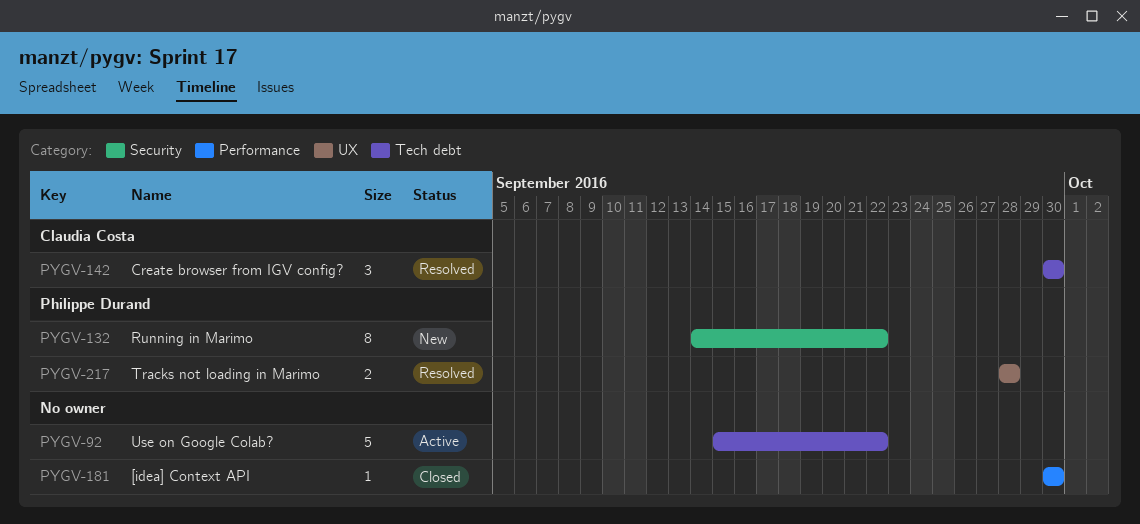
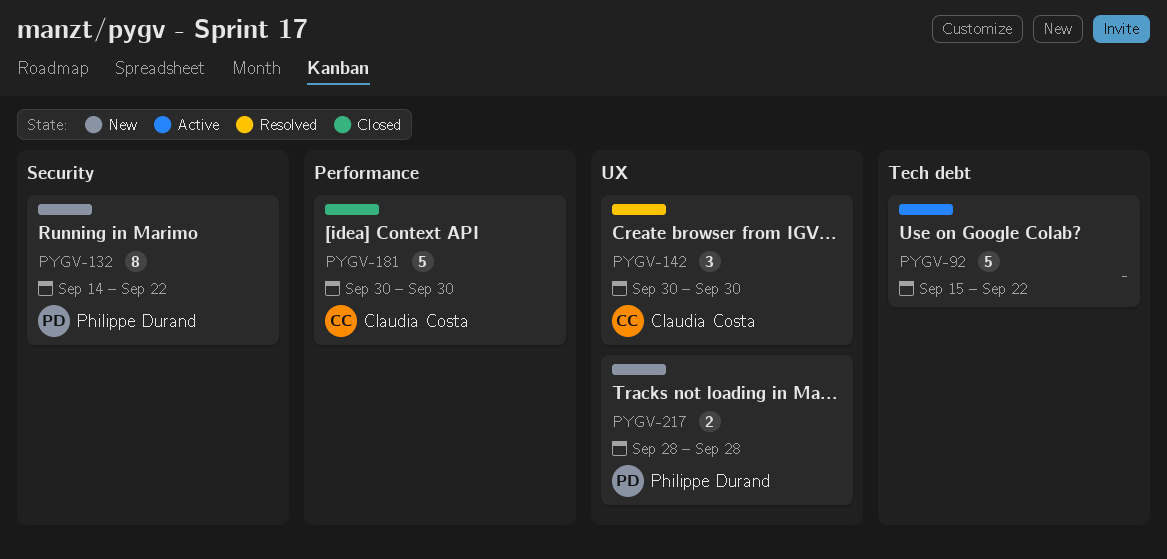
PYGV-142, label: Tech debt -> UX
PYGV-181, owner: none -> Claudia Costa
PYGV-181, estimate: 1 -> 5
PYGV-217, status: Resolved -> New

